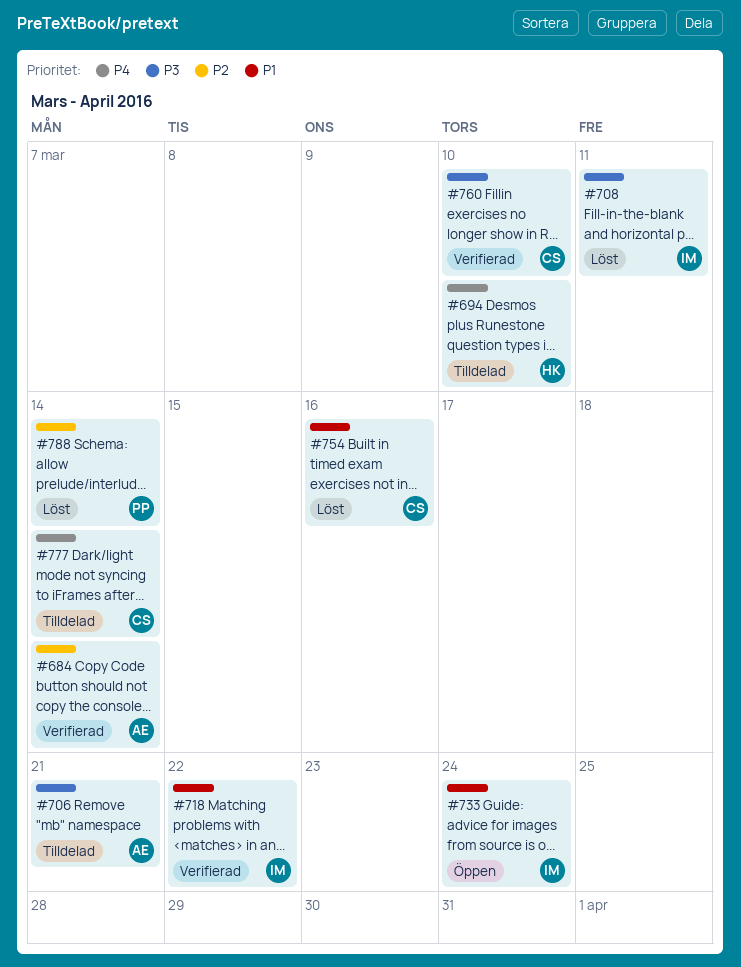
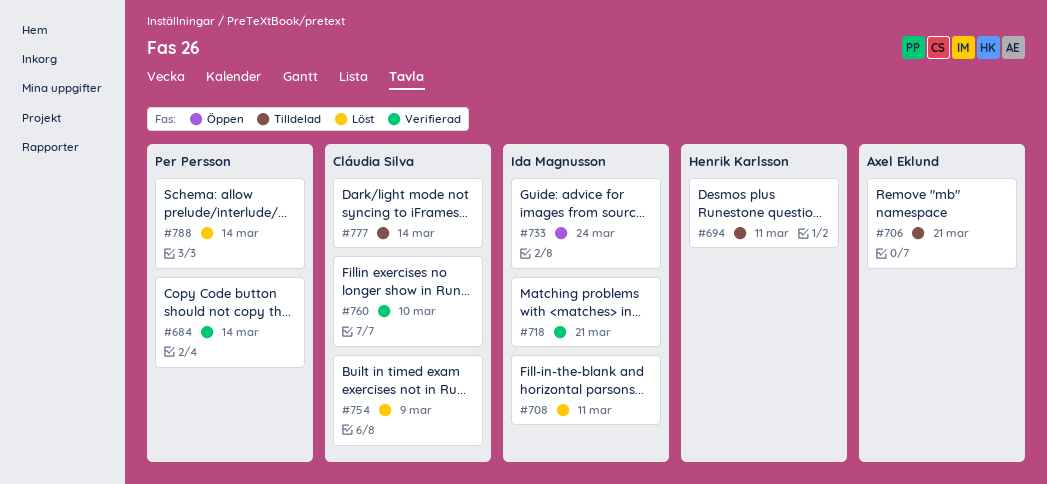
#684, owner: Axel Eklund -> Per Persson
#694, due: Mar 10 -> Mar 11
#718, due: Mar 22 -> Mar 21
#754, due: Mar 16 -> Mar 9

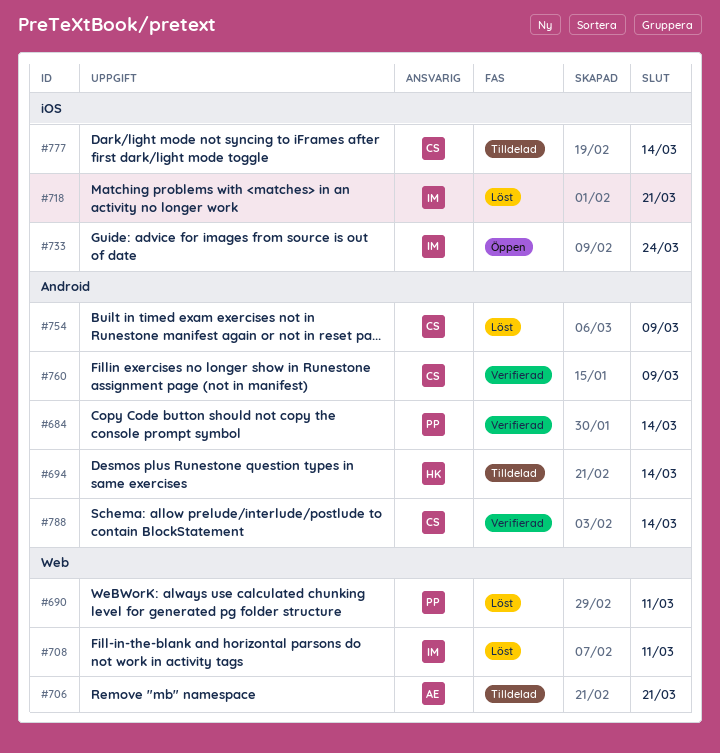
#690: none -> present
#694, due: Mar 11 -> Mar 14
#718, status: Verifierad -> Löst
#760, due: Mar 10 -> Mar 9
#788, status: Löst -> Verifierad
#788, owner: Per Persson -> Cláudia Silva

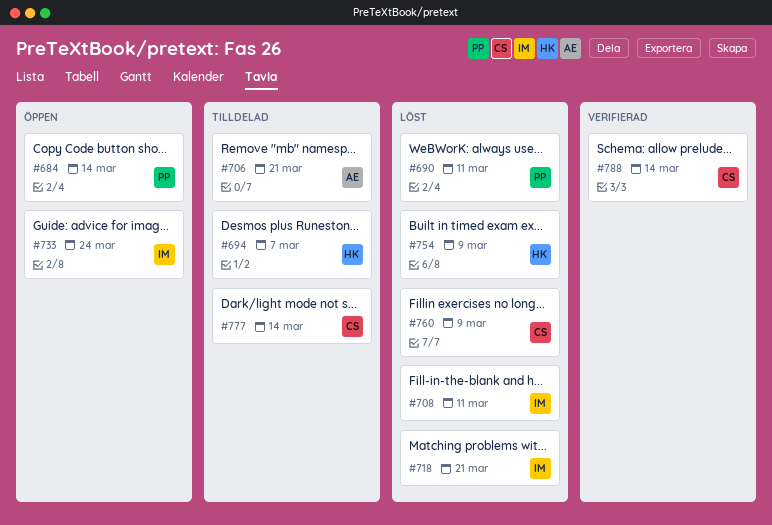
#684, status: Verifierad -> Öppen
#694, due: Mar 14 -> Mar 7
#754, owner: CS -> HK
#760, status: Verifierad -> Löst

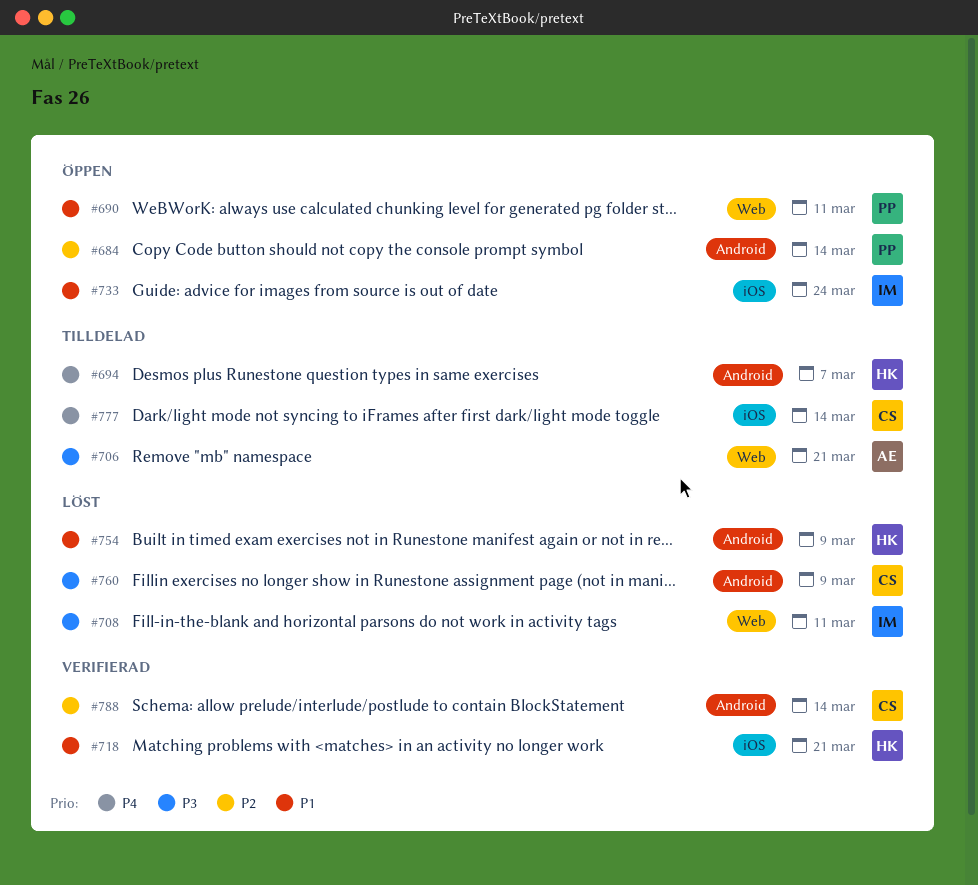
#690, status: Löst -> Öppen
#718, status: Löst -> Verifierad
#718, owner: IM -> HK

